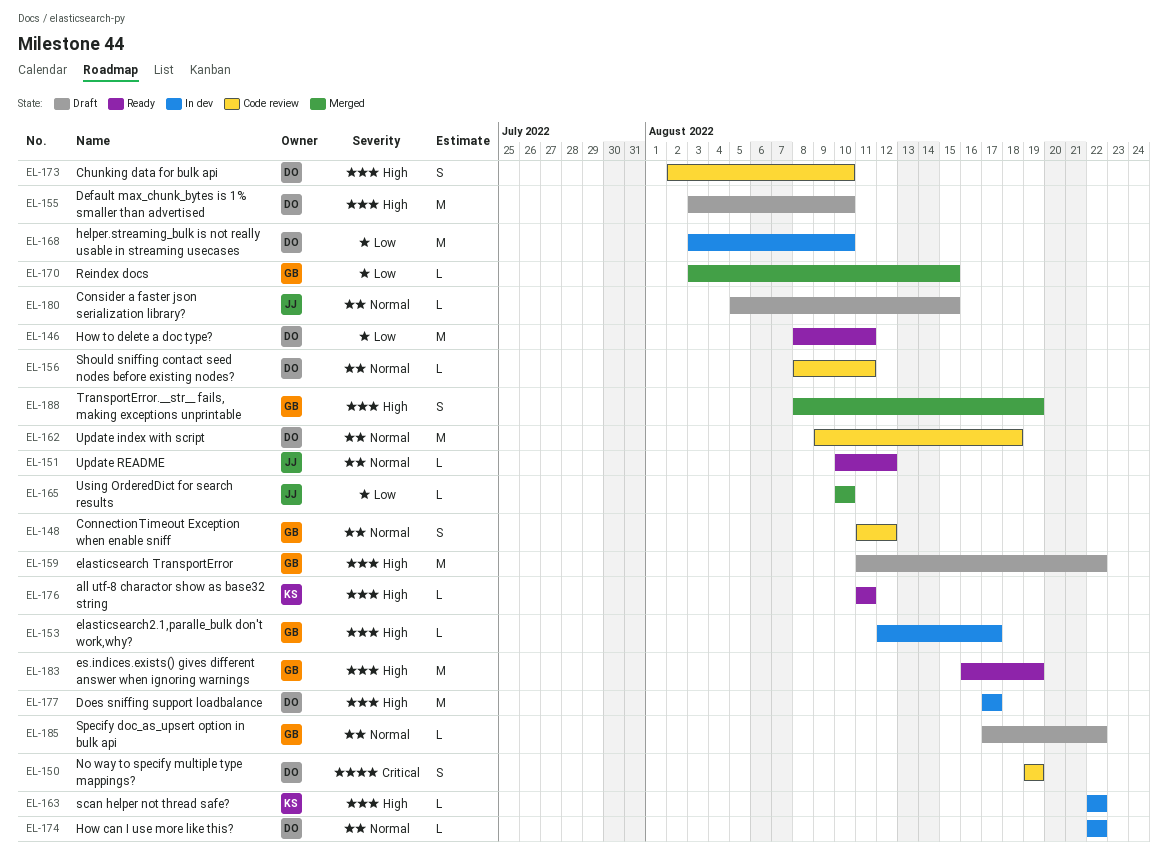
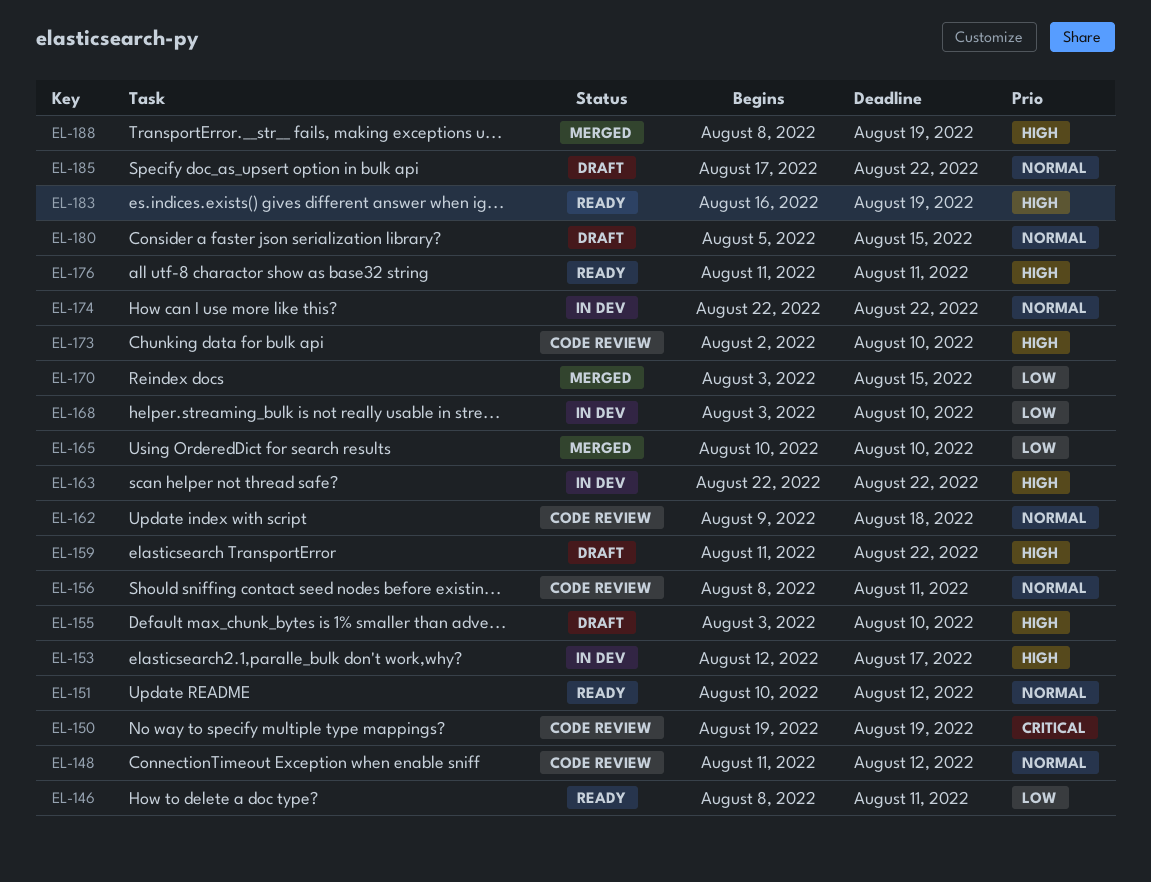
EL-177: present -> none

